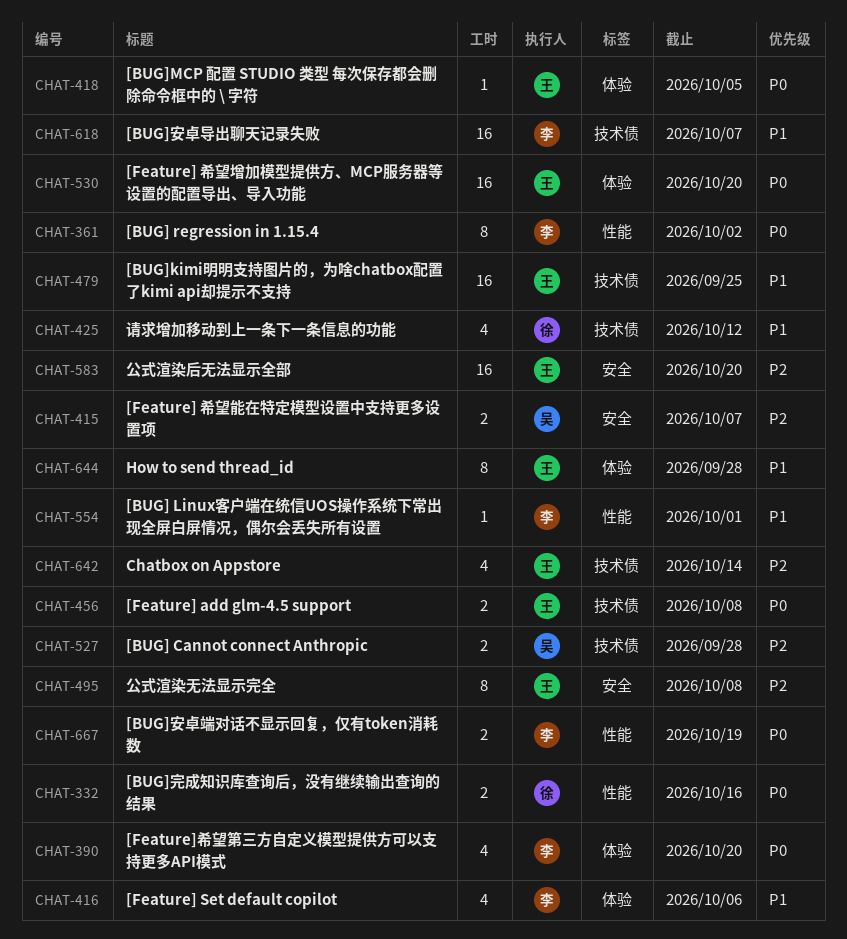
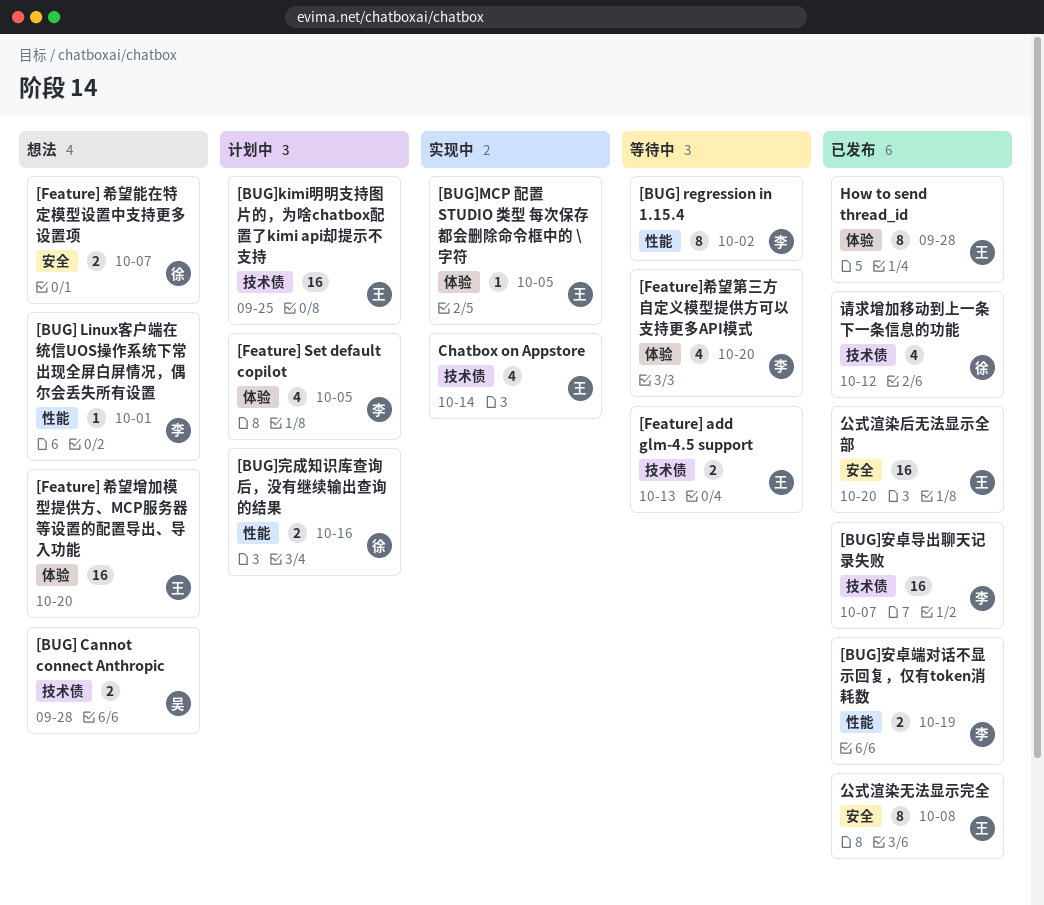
[Feature] add glm-4.5 support, due: Oct 8 -> Oct 13
[Feature] Set default copilot, due: Oct 6 -> Oct 5
[Feature] 希望能在特定模型设置中支持更多设置项, owner: 吴 -> 徐

